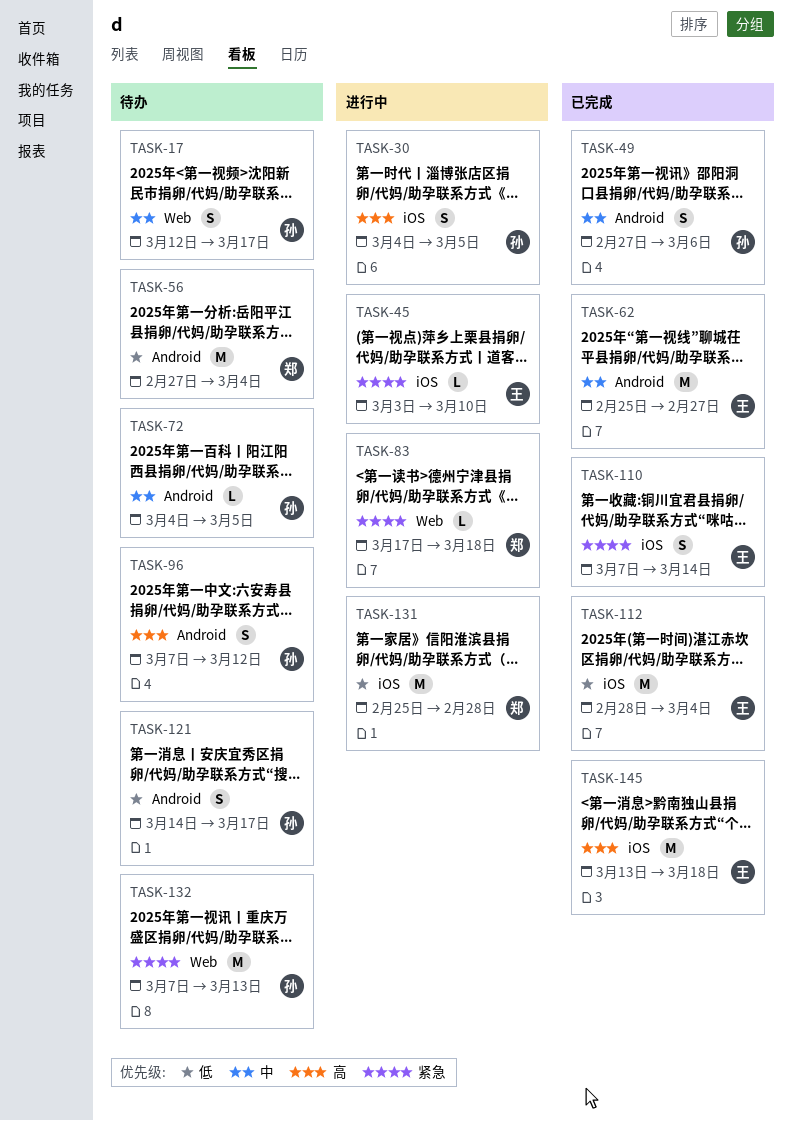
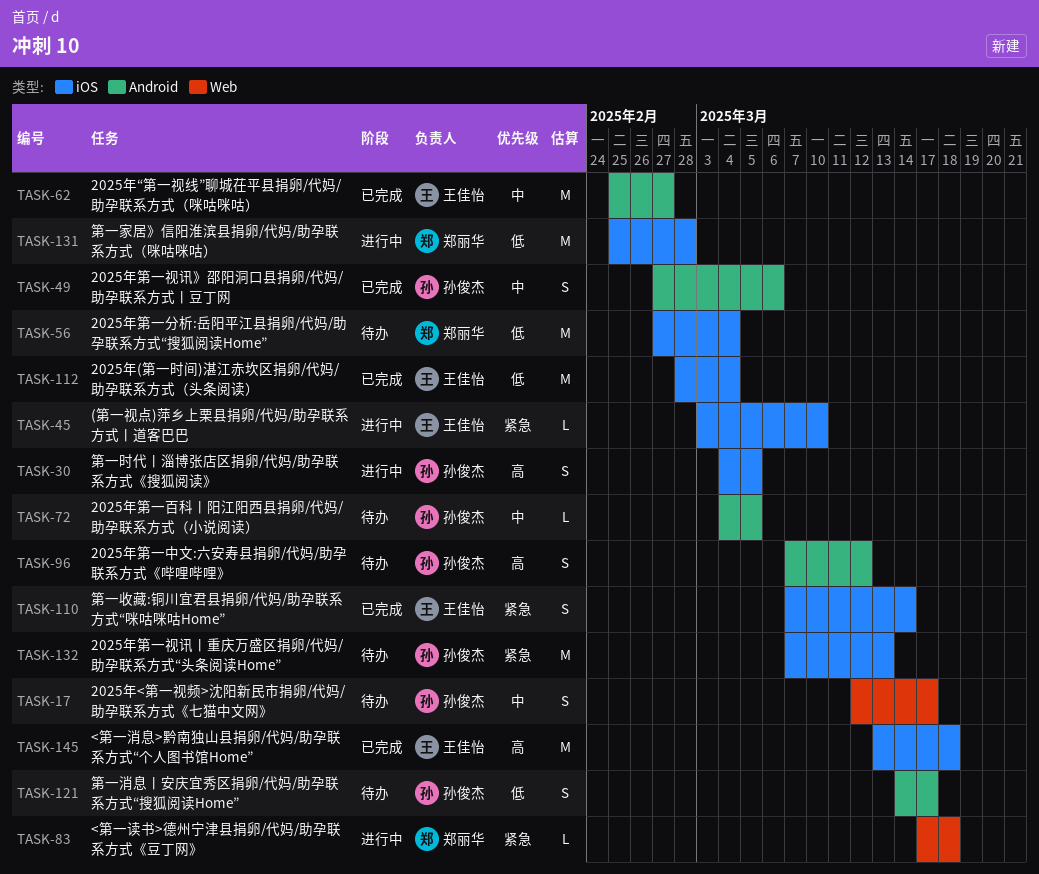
TASK-56, label: Android -> iOS
TASK-132, label: Web -> iOS

